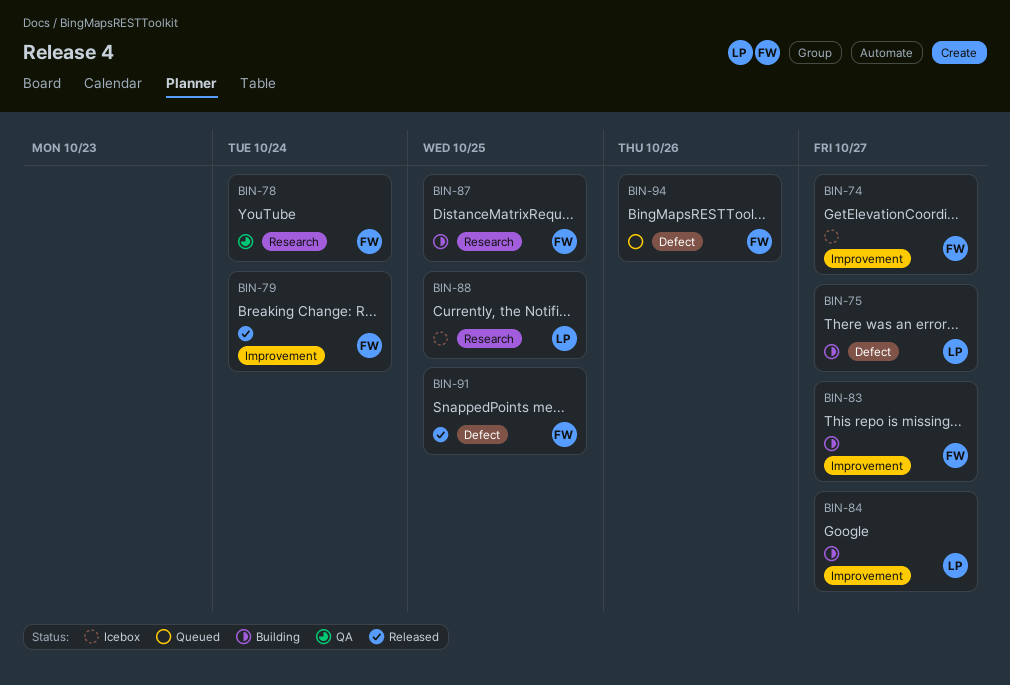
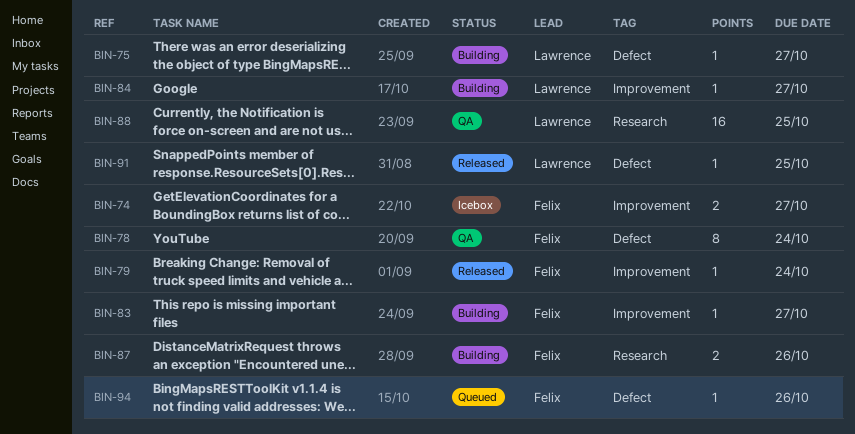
BIN-78, label: Research -> Defect
BIN-87, due: Oct 25 -> Oct 26
BIN-88, status: Icebox -> QA
BIN-91, owner: Felix -> Lawrence

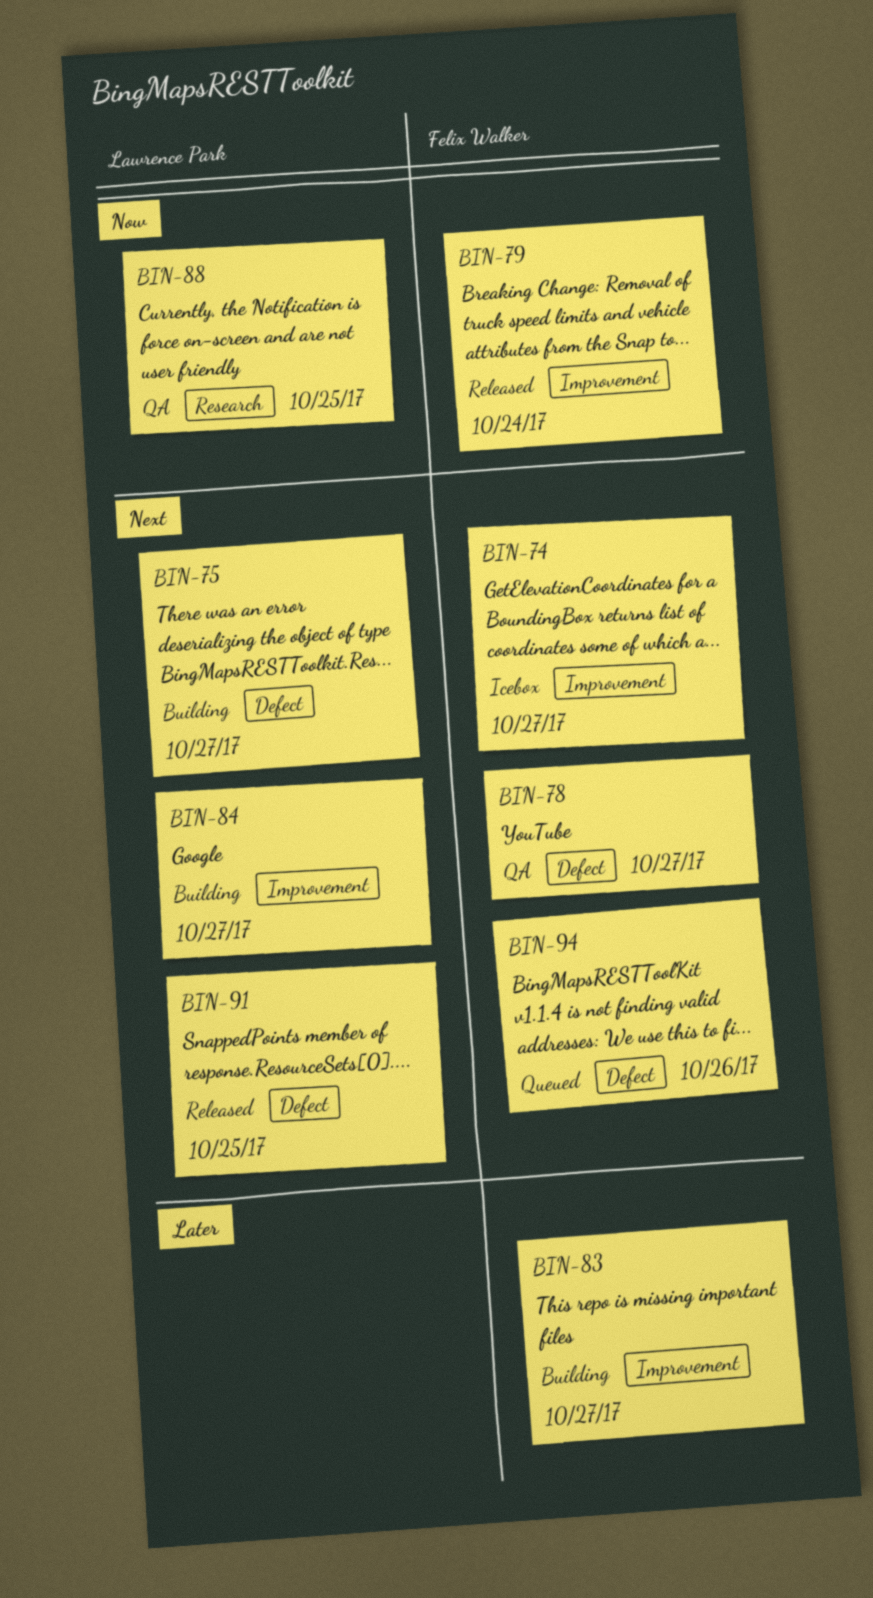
BIN-78, due: Oct 24 -> Oct 27
BIN-87: present -> none

